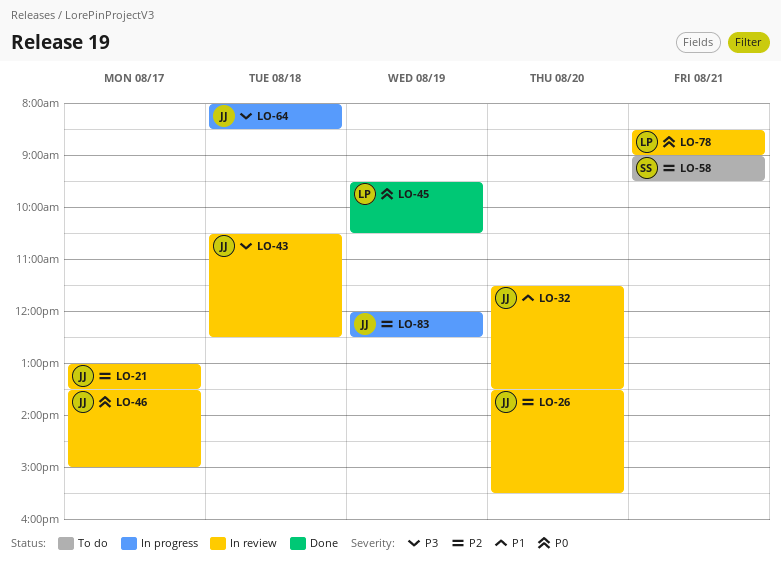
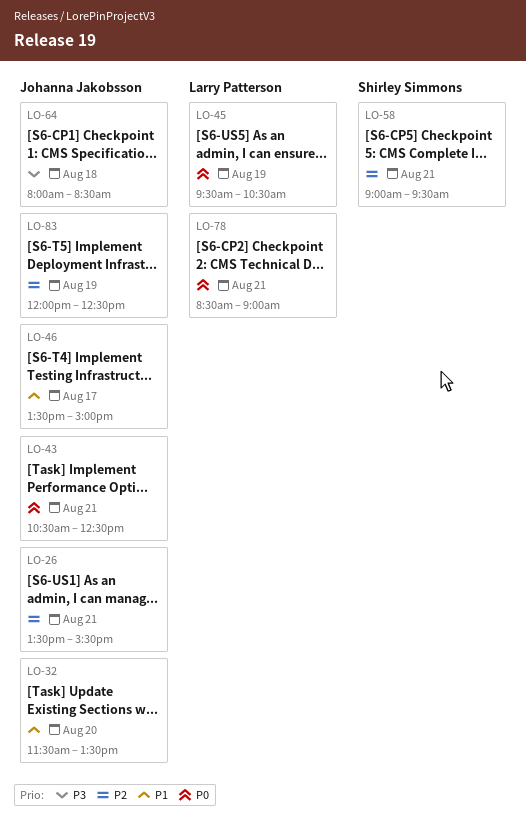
LO-21: present -> none
LO-26, day: Aug 20 -> Aug 21
LO-43, priority: P3 -> P0
LO-43, day: Aug 18 -> Aug 21
LO-46, priority: P0 -> P1

